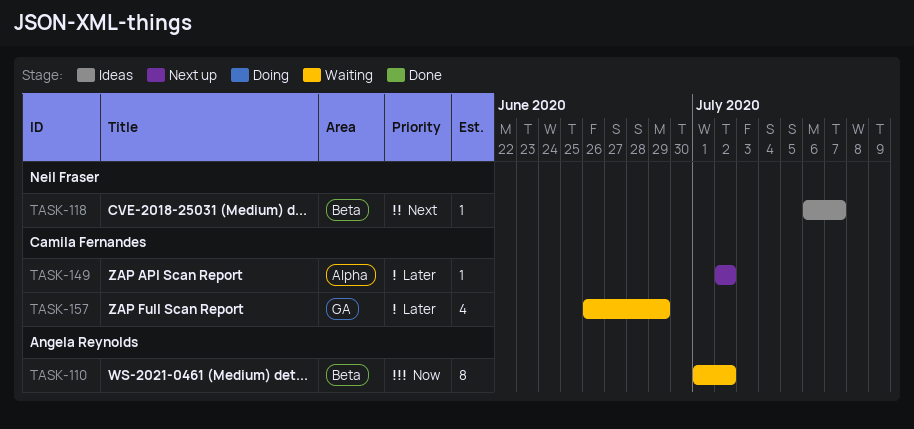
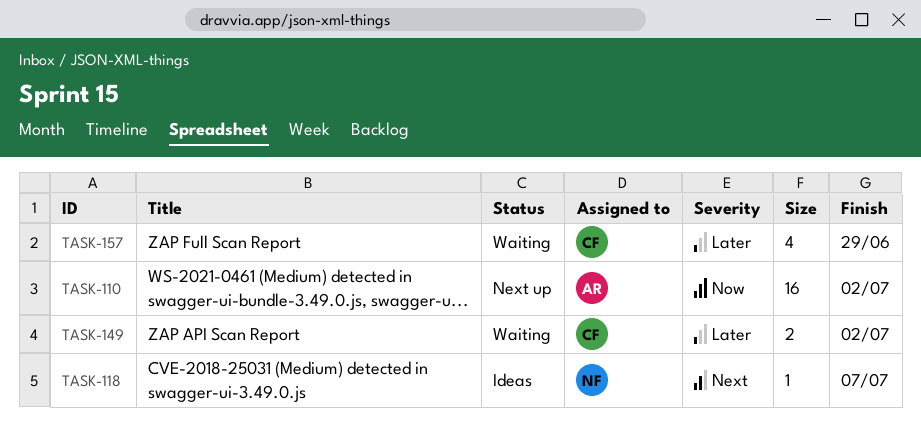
TASK-110, status: Waiting -> Next up
TASK-110, estimate: 8 -> 16
TASK-149, status: Next up -> Waiting
TASK-149, estimate: 1 -> 2

